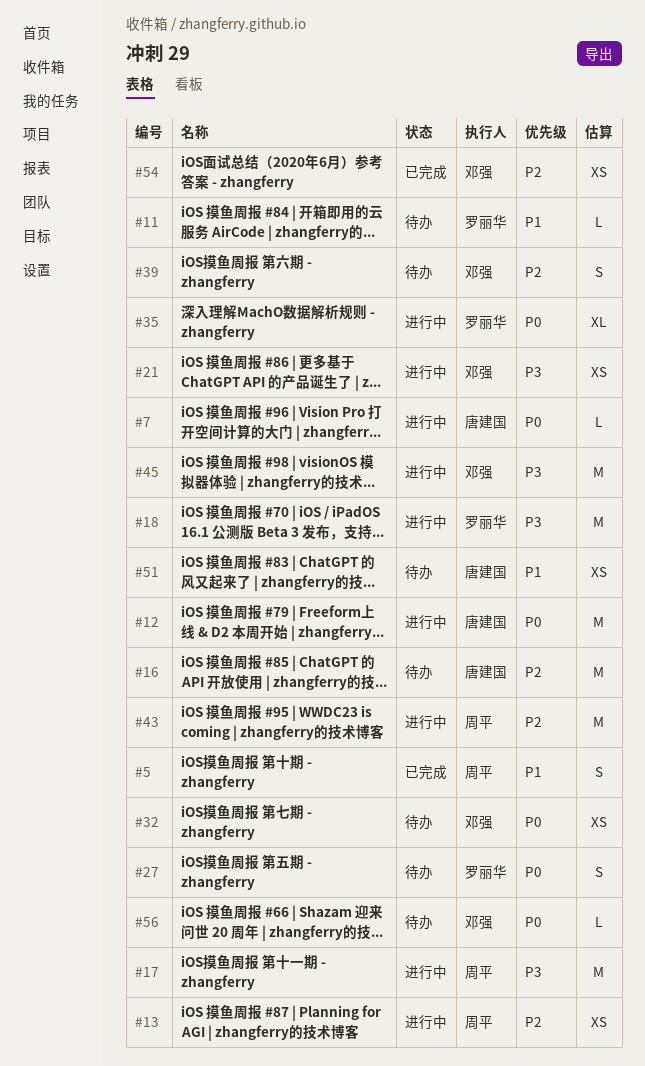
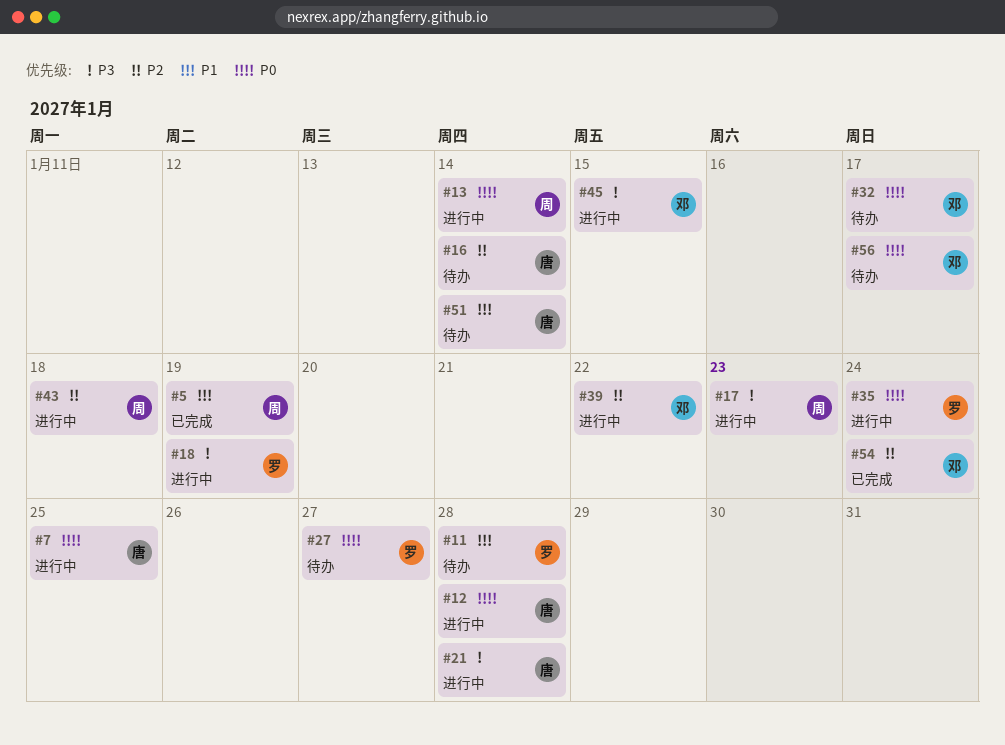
#13, priority: P2 -> P0
#21, owner: 邓强 -> 唐建国
#39, status: 待办 -> 进行中

